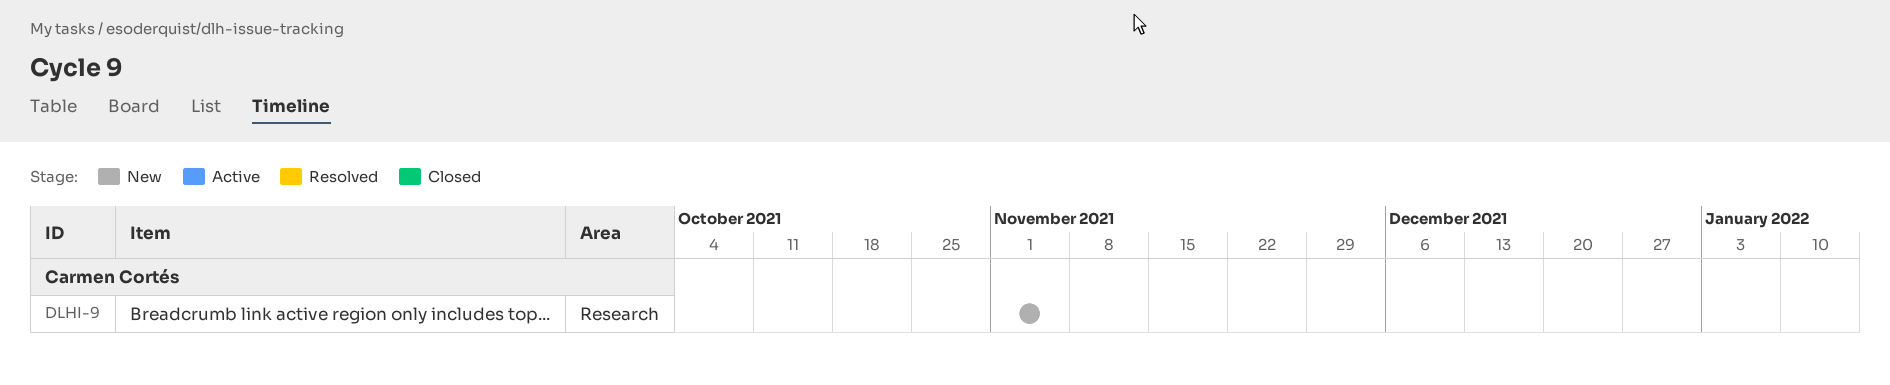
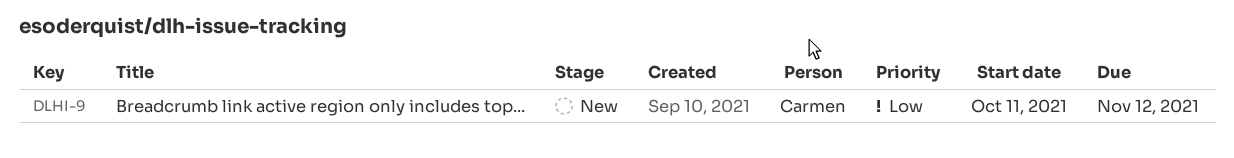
DLHI-9, start: Nov 1 -> Oct 11
DLHI-9, due: Nov 5 -> Nov 12

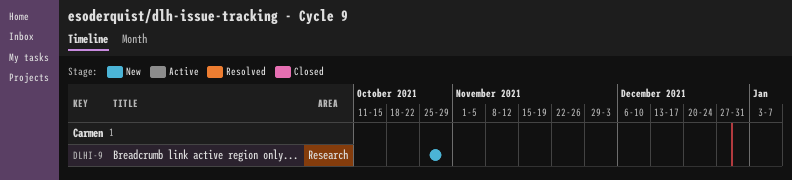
DLHI-9, start: Oct 11 -> Oct 25
DLHI-9, due: Nov 12 -> Oct 29

